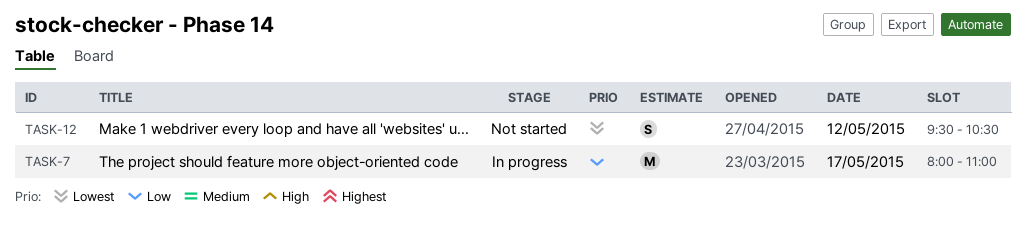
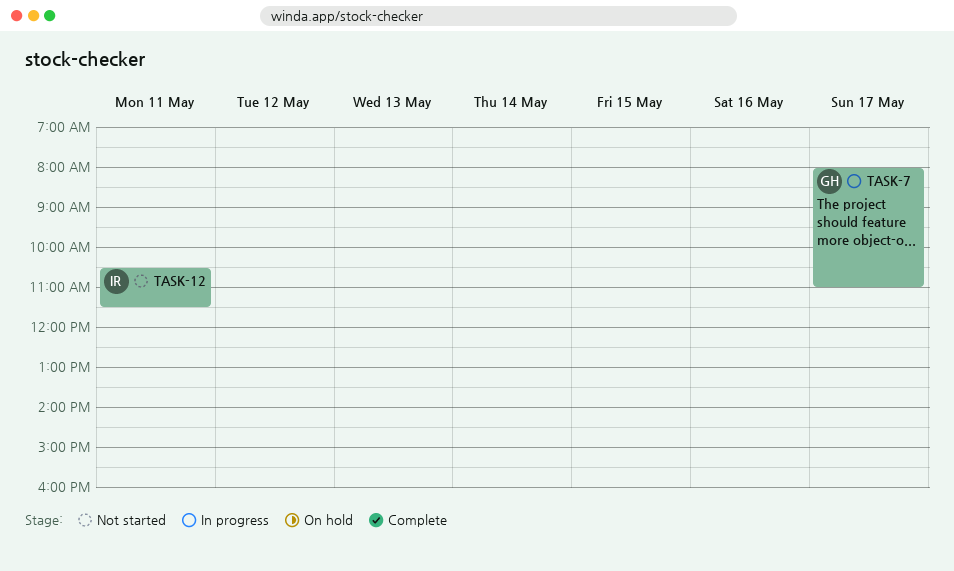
TASK-12, day: May 12 -> May 11
TASK-12, begins: 09:30 -> 10:30
TASK-12, ends: 10:30 -> 11:30

